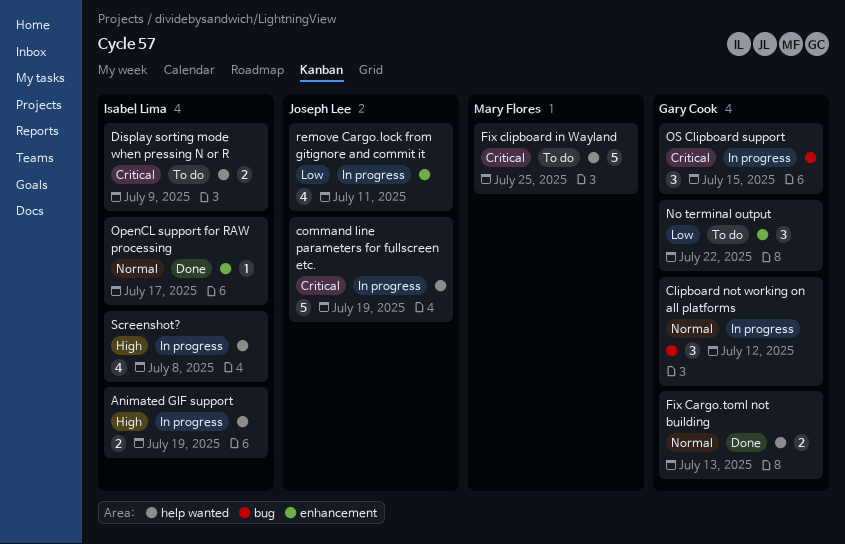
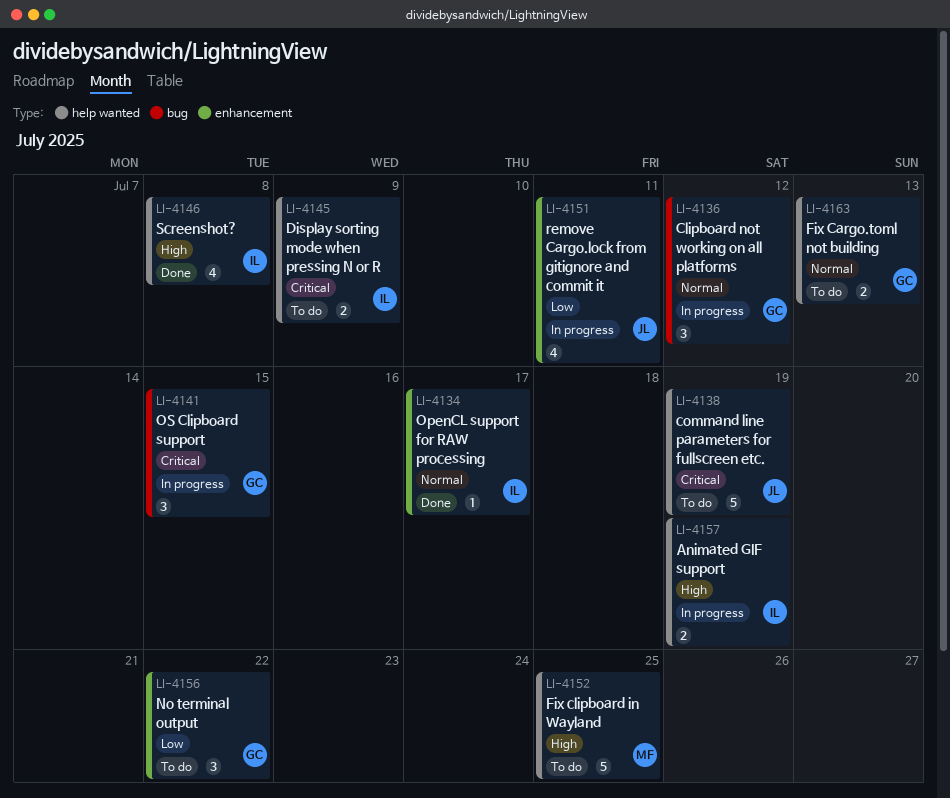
command line parameters for fullscreen etc., status: In progress -> To do
Fix Cargo.toml not building, status: Done -> To do
Fix clipboard in Wayland, priority: Critical -> High
Screenshot?, status: In progress -> Done

